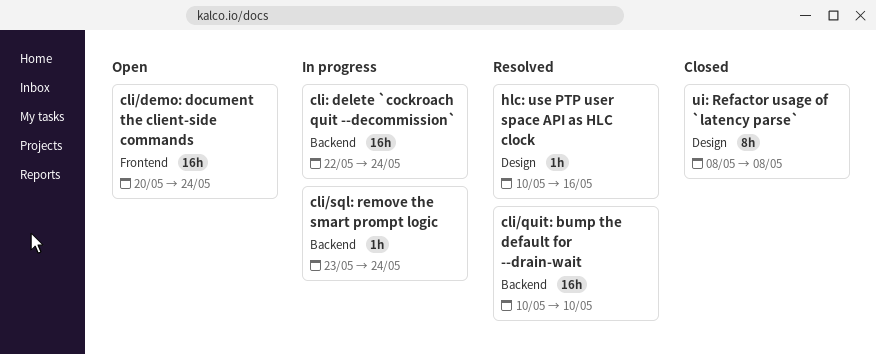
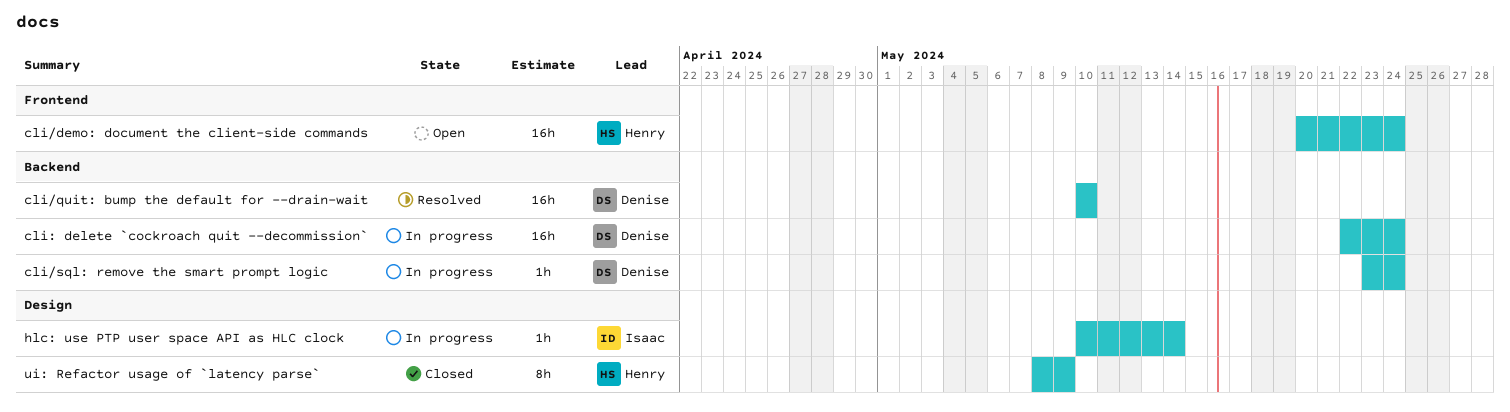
hlc: use PTP user space API as HLC clock, status: Resolved -> In progress
hlc: use PTP user space API as HLC clock, due: May 16 -> May 14
ui: Refactor usage of `latency parse`, due: May 8 -> May 9

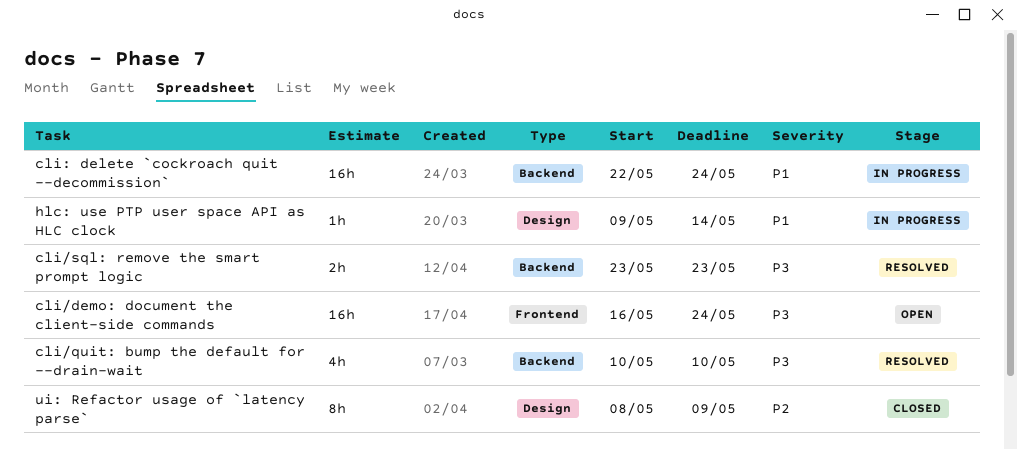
cli/demo: document the client-side commands, start: May 20 -> May 16
cli/quit: bump the default for --drain-wait, estimate: 16h -> 4h
cli/sql: remove the smart prompt logic, status: In progress -> Resolved
cli/sql: remove the smart prompt logic, estimate: 1h -> 2h
cli/sql: remove the smart prompt logic, due: May 24 -> May 23
hlc: use PTP user space API as HLC clock, start: May 10 -> May 9

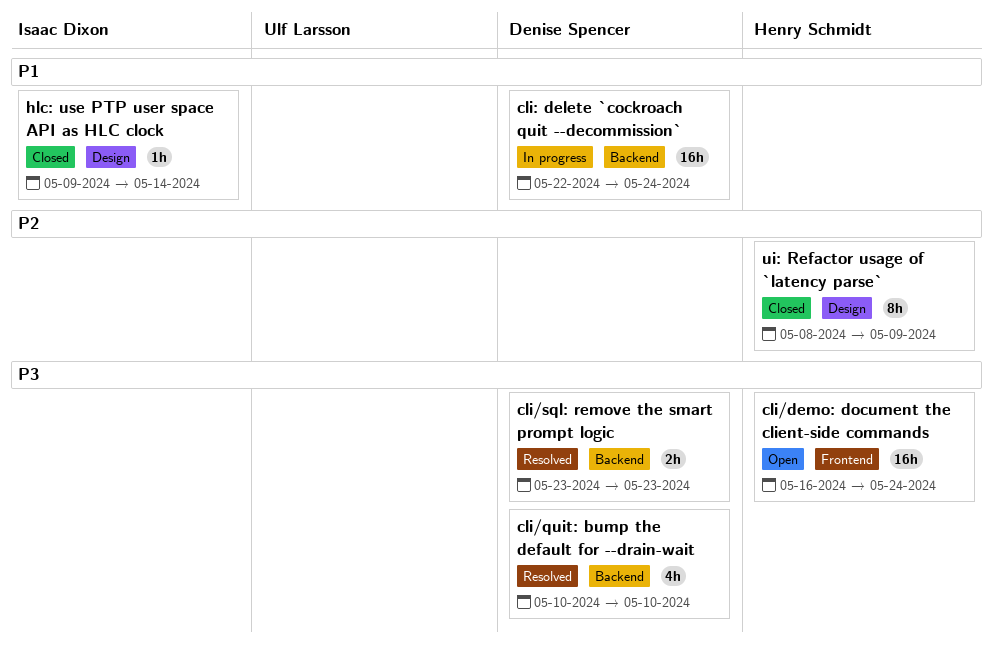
hlc: use PTP user space API as HLC clock, status: In progress -> Closed

